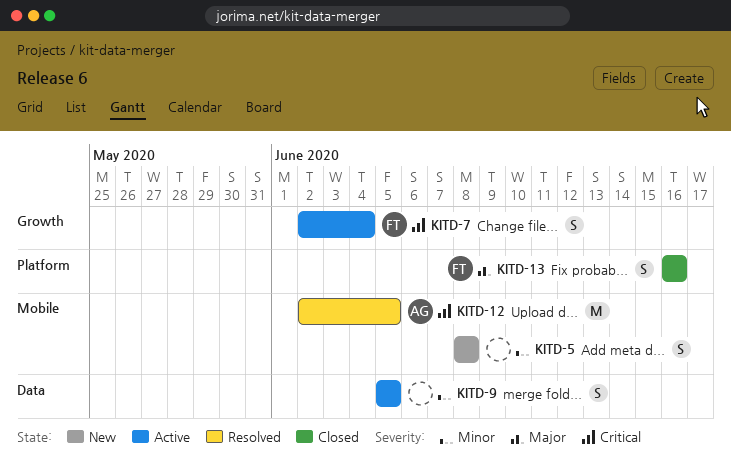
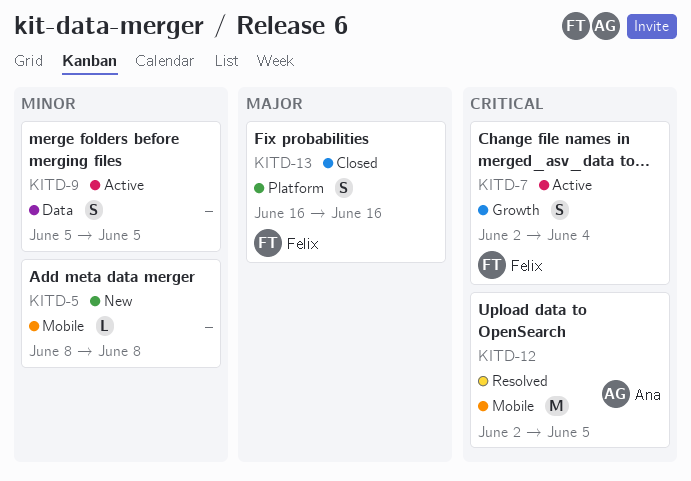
KITD-5, estimate: S -> L

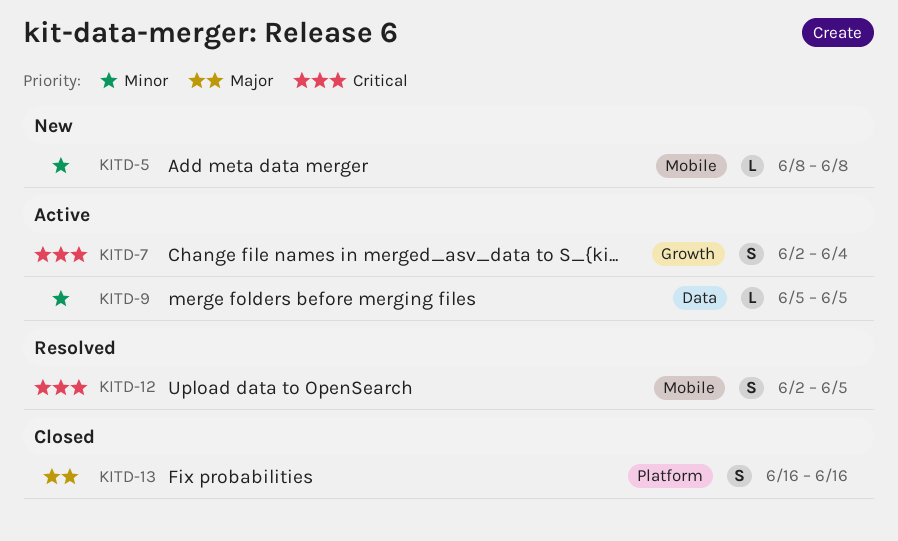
KITD-9, estimate: S -> L
KITD-12, estimate: M -> S

